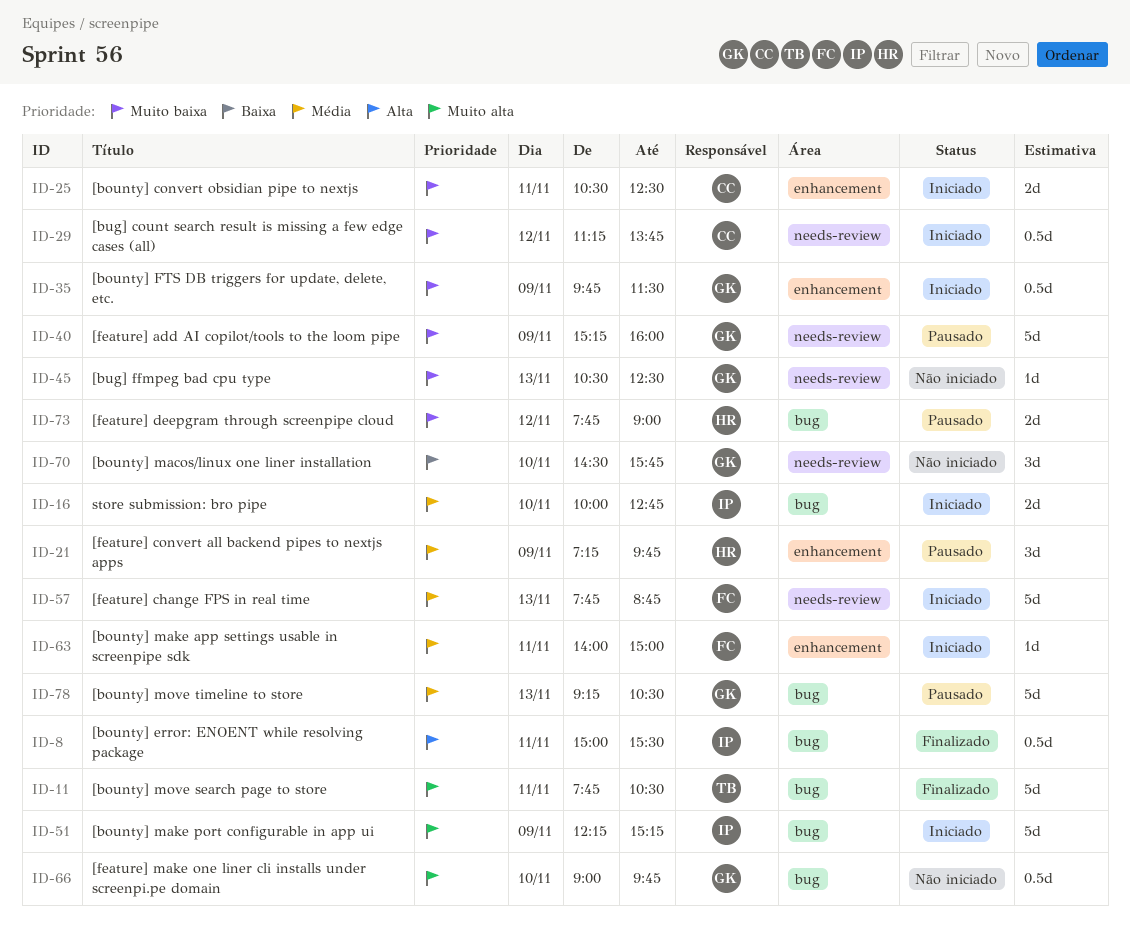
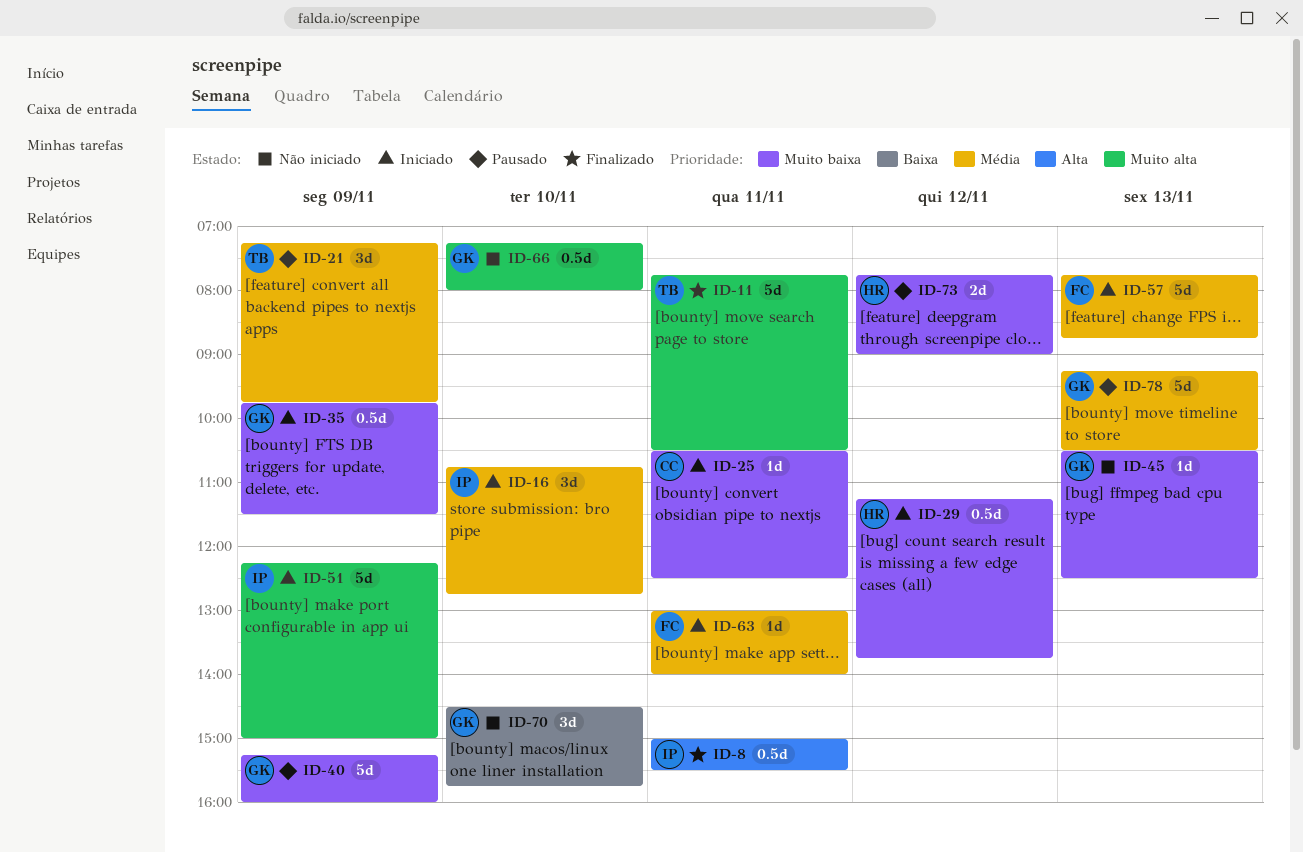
ID-16, estimate: 2d -> 3d
ID-16, begins: 10:00 -> 10:45
ID-21, owner: HR -> TB
ID-25, estimate: 2d -> 1d
ID-29, owner: CC -> HR
ID-51, ends: 15:15 -> 15:00
ID-63, begins: 14:00 -> 13:00
ID-63, ends: 15:00 -> 14:00
ID-66, begins: 09:00 -> 07:15
ID-66, ends: 09:45 -> 08:00

